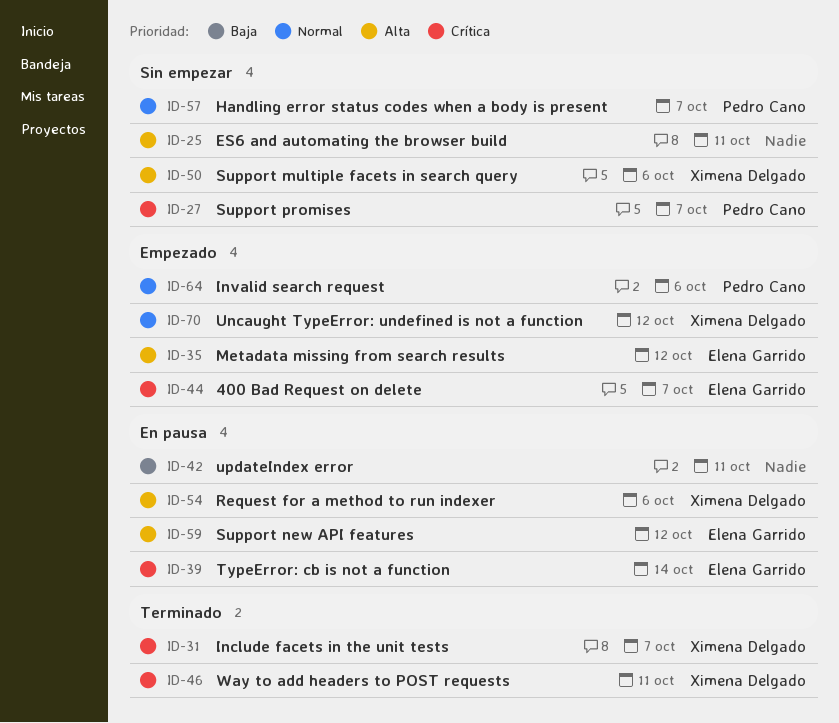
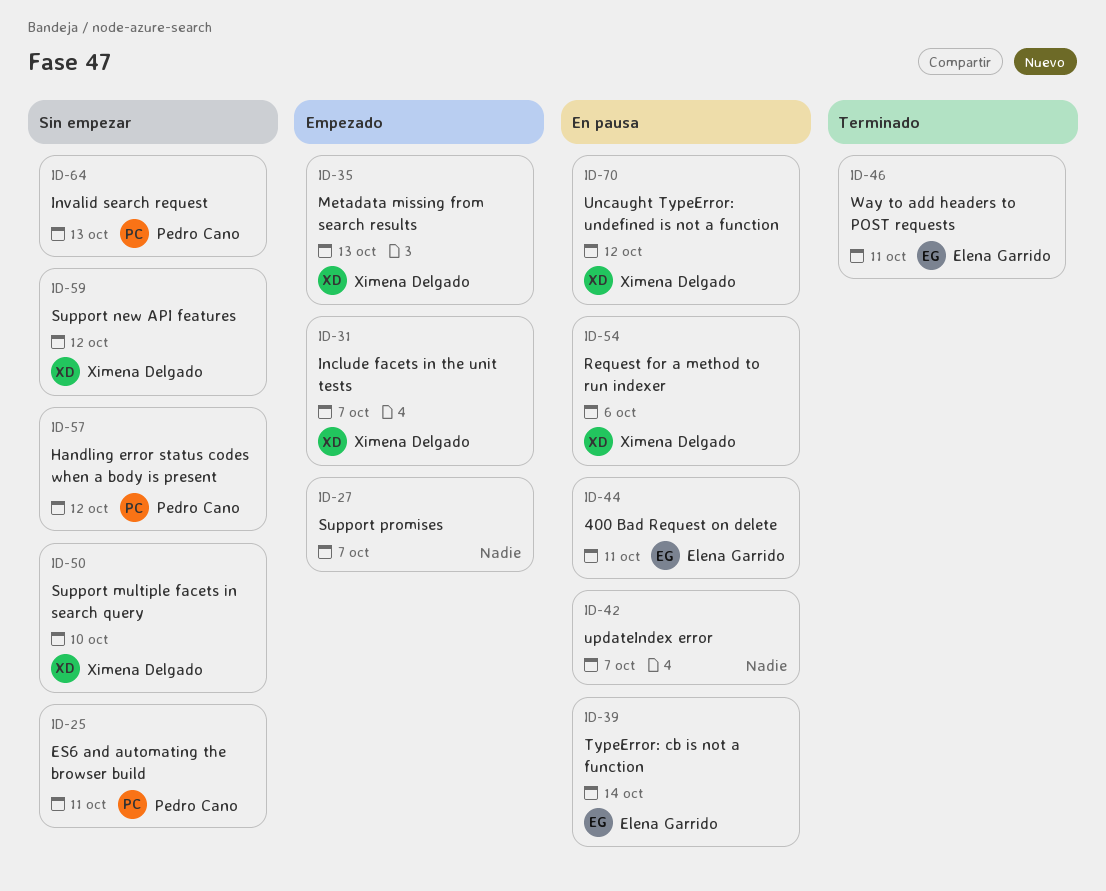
ID-25, owner: none -> Pedro Cano
ID-27, status: Sin empezar -> Empezado
ID-27, owner: Pedro Cano -> none
ID-31, status: Terminado -> Empezado
ID-35, owner: Elena Garrido -> Ximena Delgado
ID-35, due: Oct 12 -> Oct 13
ID-42, due: Oct 11 -> Oct 7
ID-44, status: Empezado -> En pausa
ID-44, due: Oct 7 -> Oct 11
ID-46, owner: Ximena Delgado -> Elena Garrido
ID-50, due: Oct 6 -> Oct 10
ID-57, due: Oct 7 -> Oct 12
ID-59, status: En pausa -> Sin empezar
ID-59, owner: Elena Garrido -> Ximena Delgado
ID-64, status: Empezado -> Sin empezar
ID-64, due: Oct 6 -> Oct 13
ID-70, status: Empezado -> En pausa

